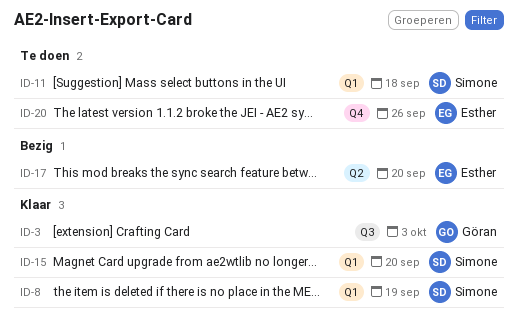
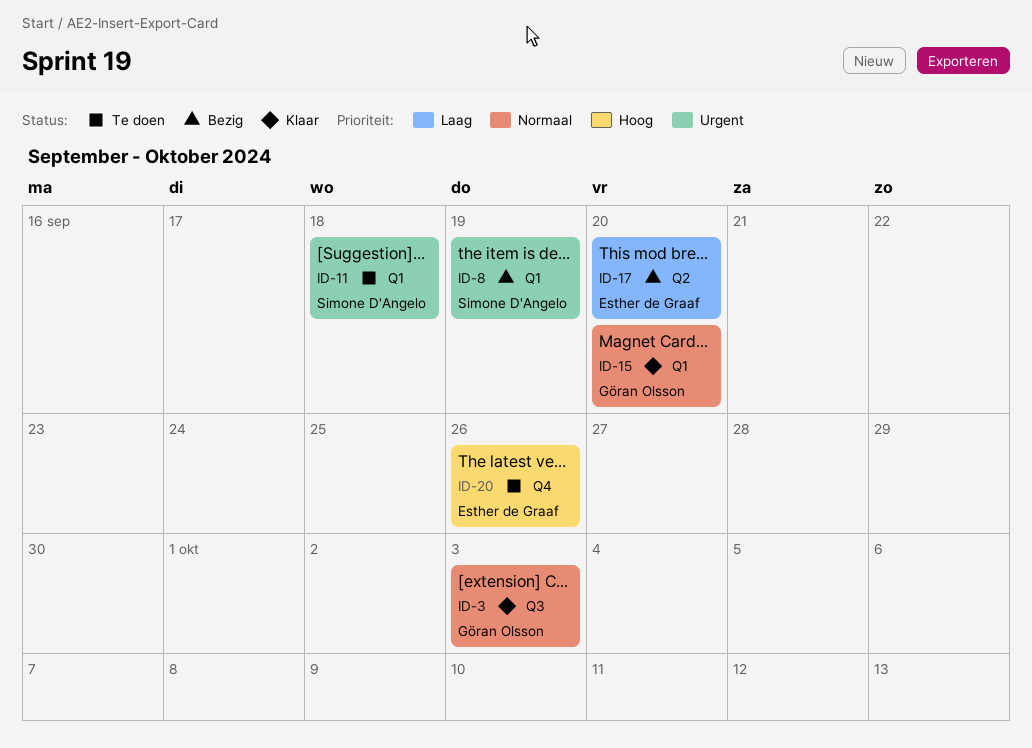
ID-8, status: Klaar -> Bezig
ID-15, owner: Simone D'Angelo -> Göran Olsson

